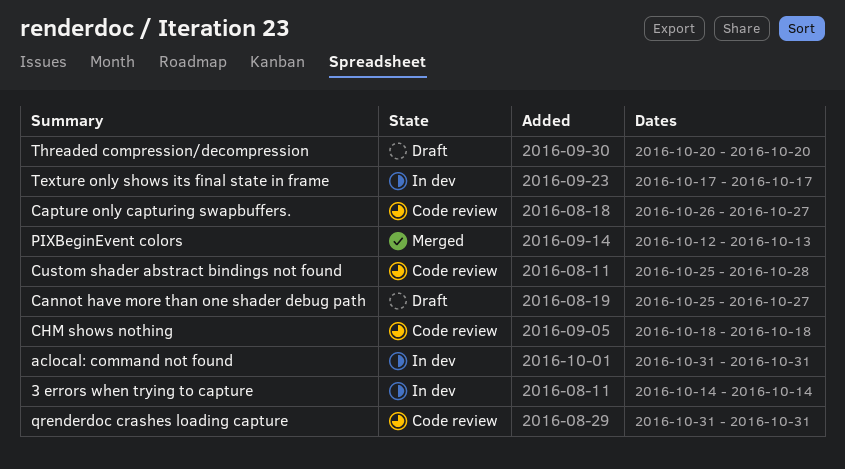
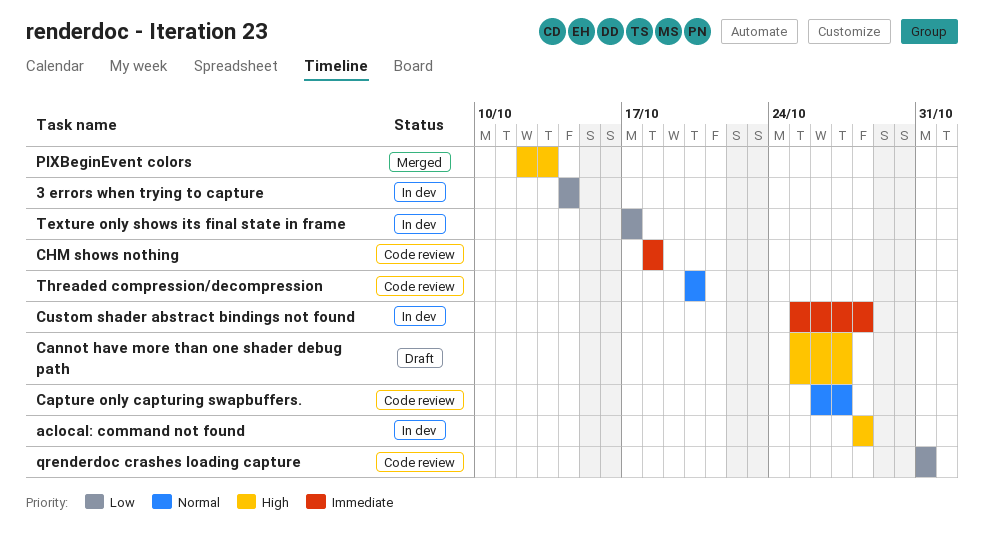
aclocal: command not found, start: Oct 31 -> Oct 28
aclocal: command not found, due: Oct 31 -> Oct 28
Custom shader abstract bindings not found, status: Code review -> In dev
Threaded compression/decompression, status: Draft -> Code review

